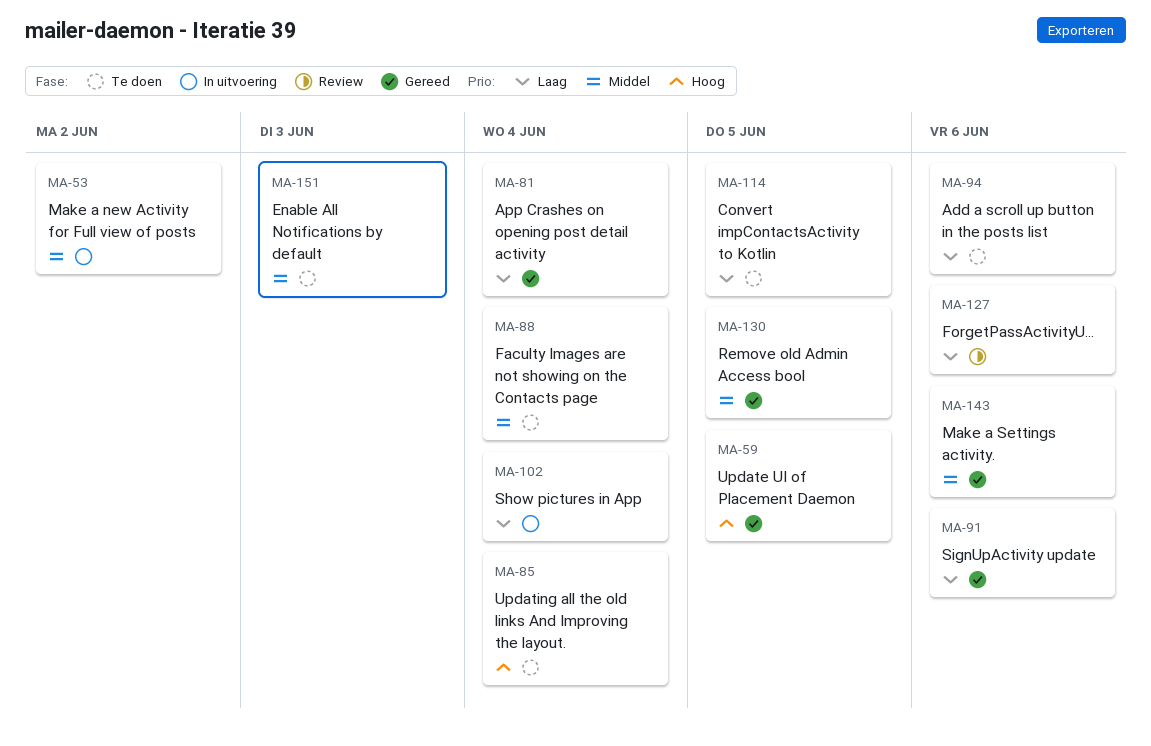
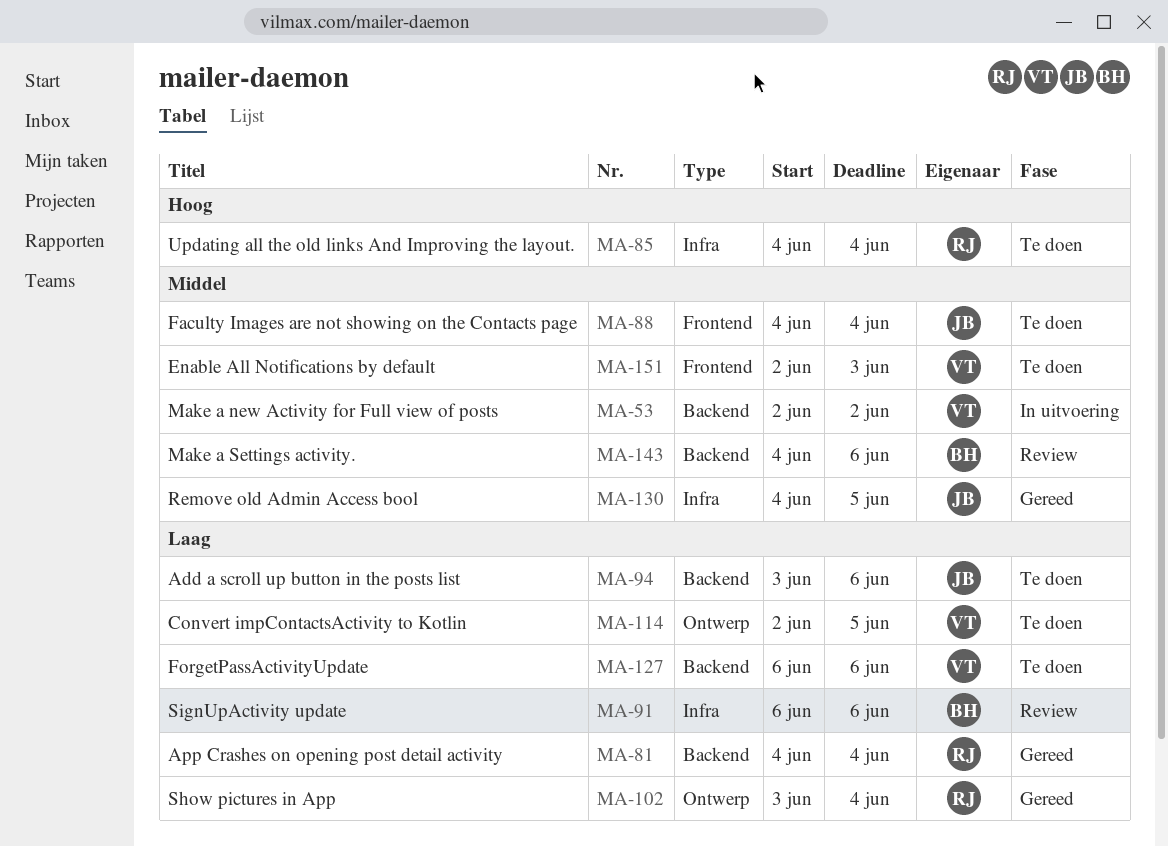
MA-59: present -> none
MA-91, status: Gereed -> Review
MA-102, status: In uitvoering -> Gereed
MA-127, status: Review -> Te doen
MA-143, status: Gereed -> Review

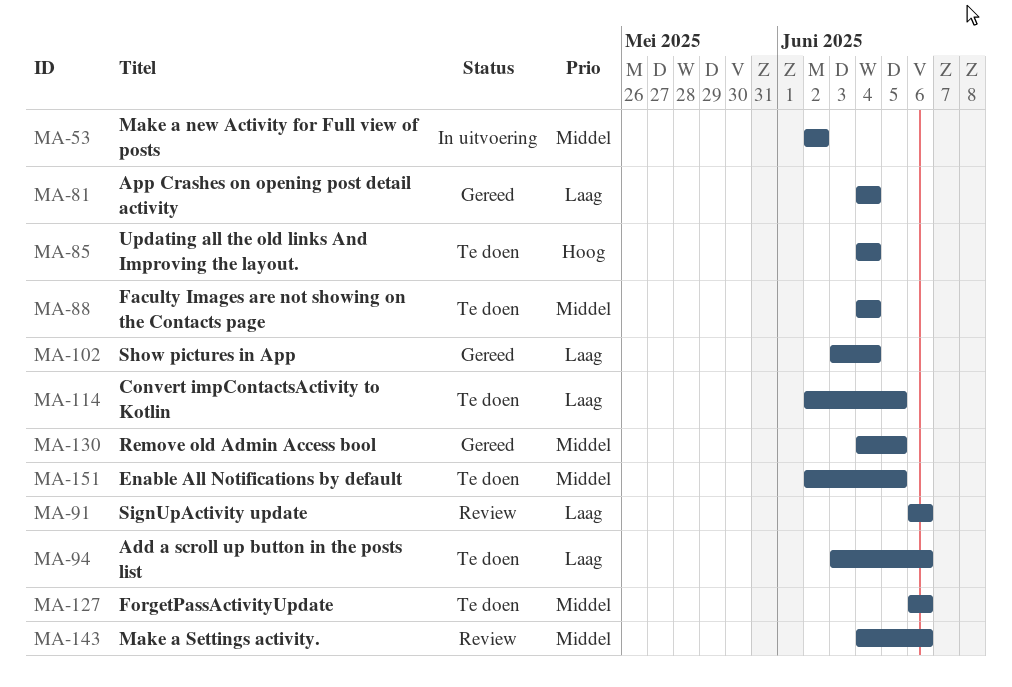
MA-127, priority: Laag -> Middel
MA-151, due: Jun 3 -> Jun 5

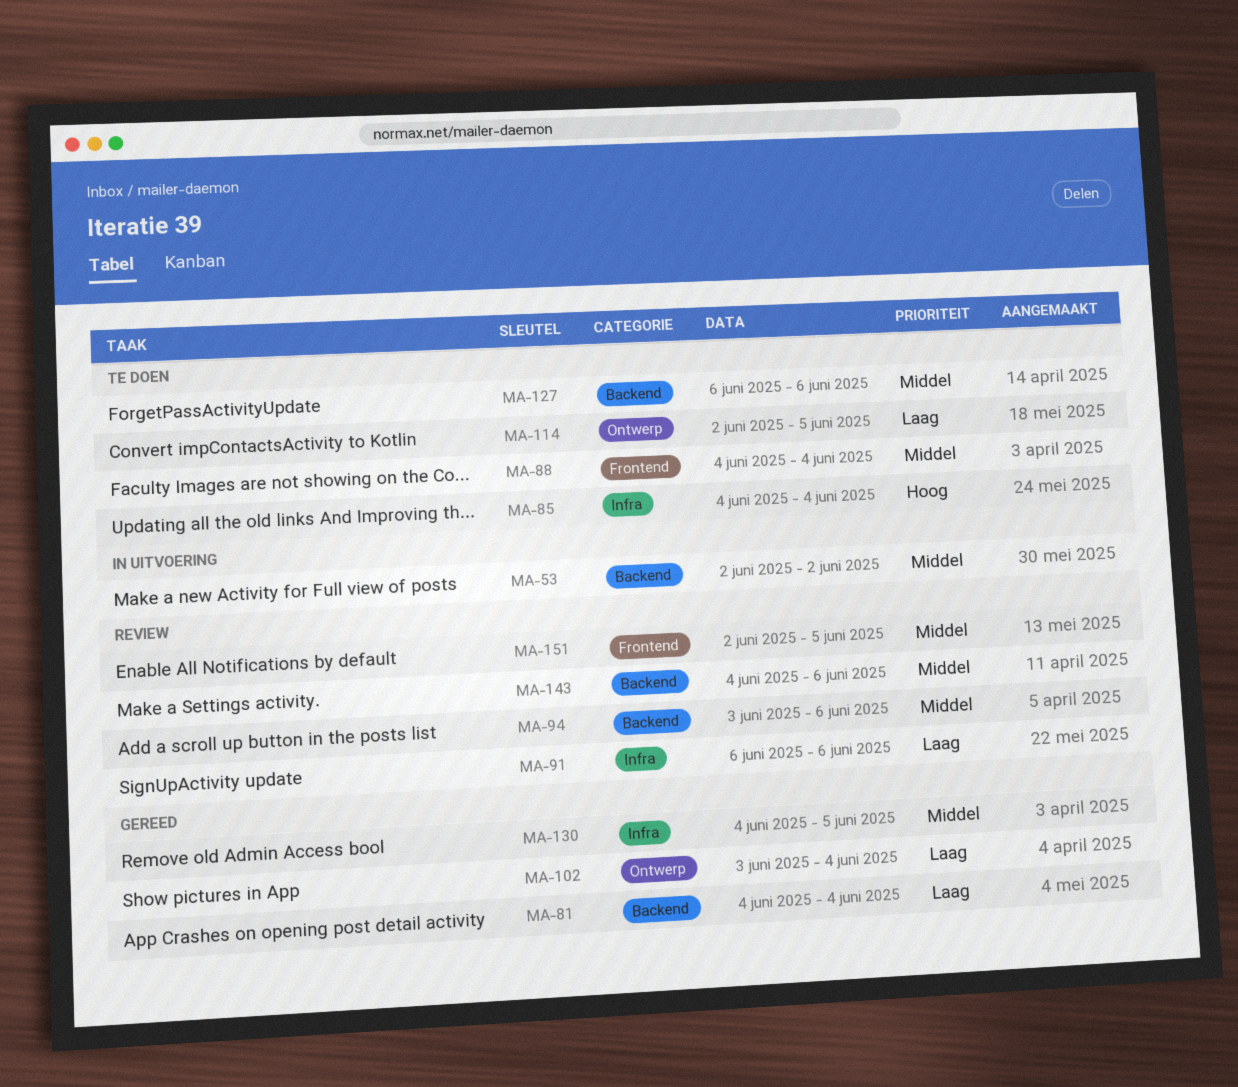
MA-94, status: Te doen -> Review
MA-94, priority: Laag -> Middel
MA-151, status: Te doen -> Review

